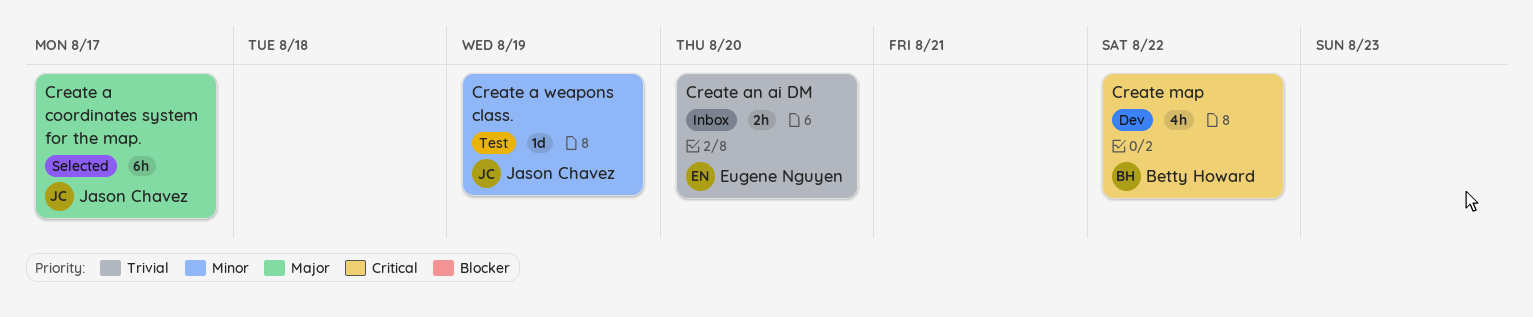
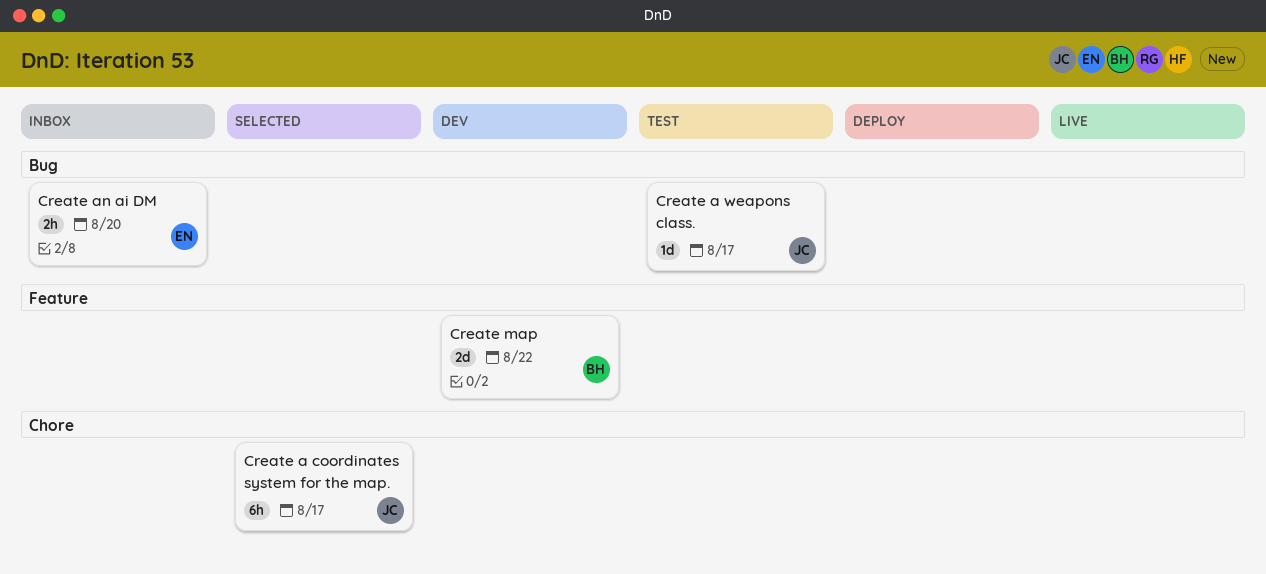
Create a weapons class., due: Aug 19 -> Aug 17
Create map, estimate: 4h -> 2d

